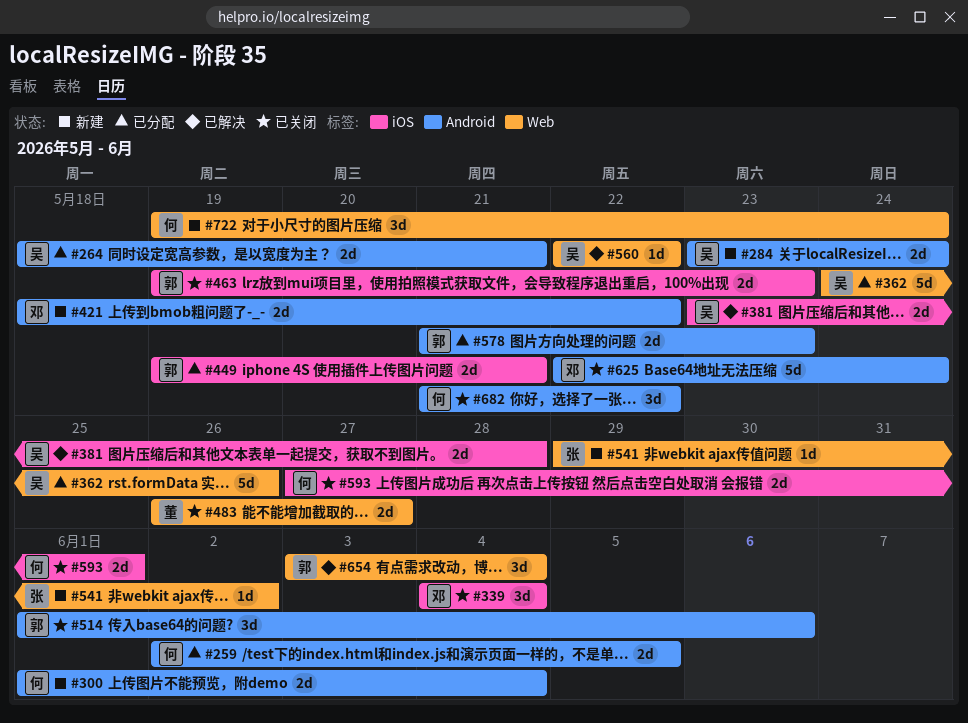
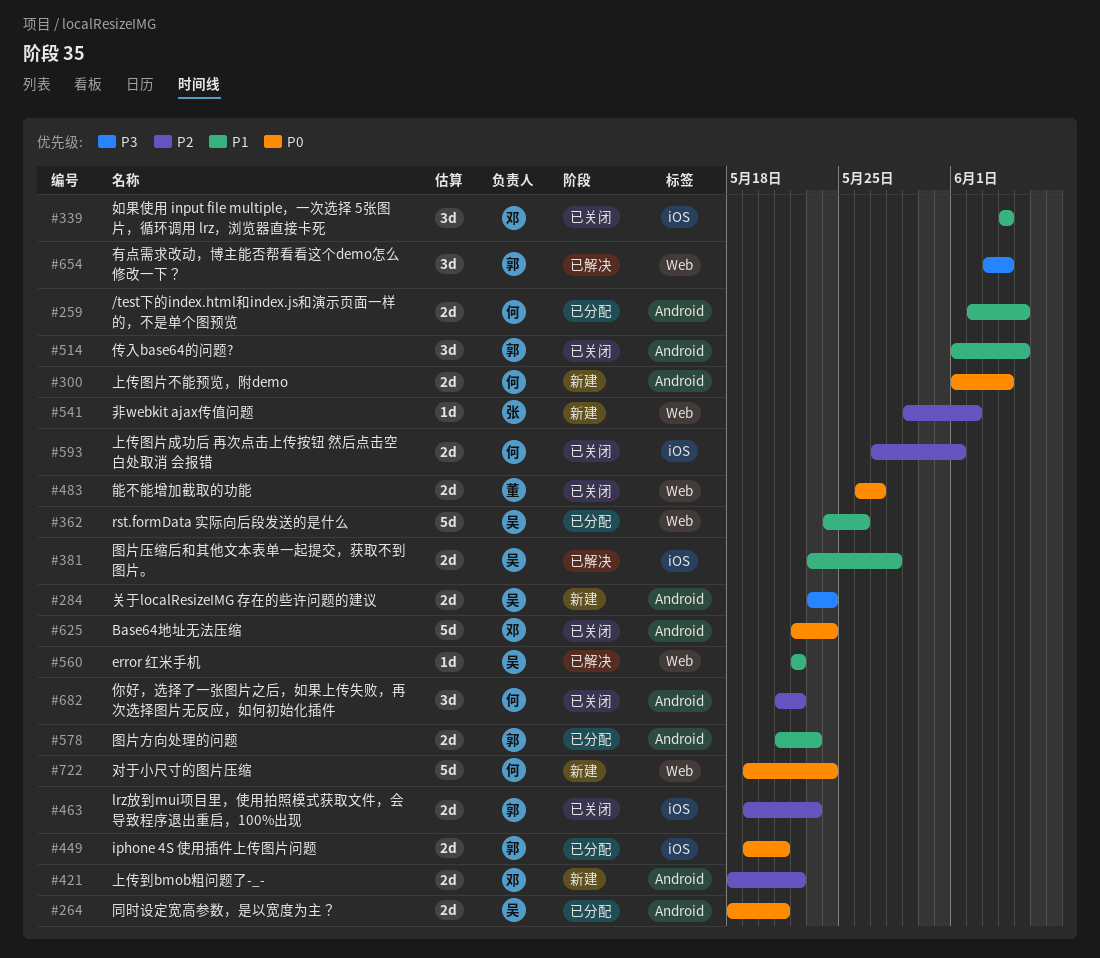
#514, due: Jun 6 -> Jun 5
#722, estimate: 3d -> 5d

